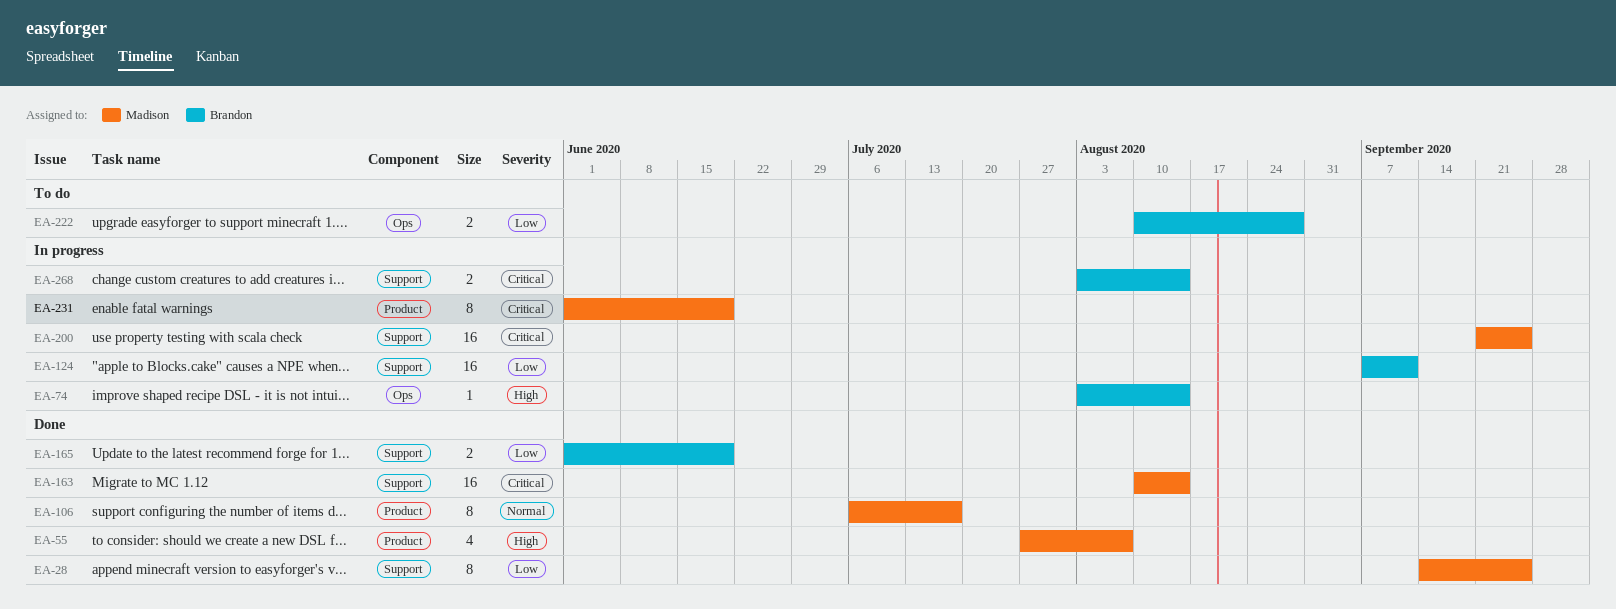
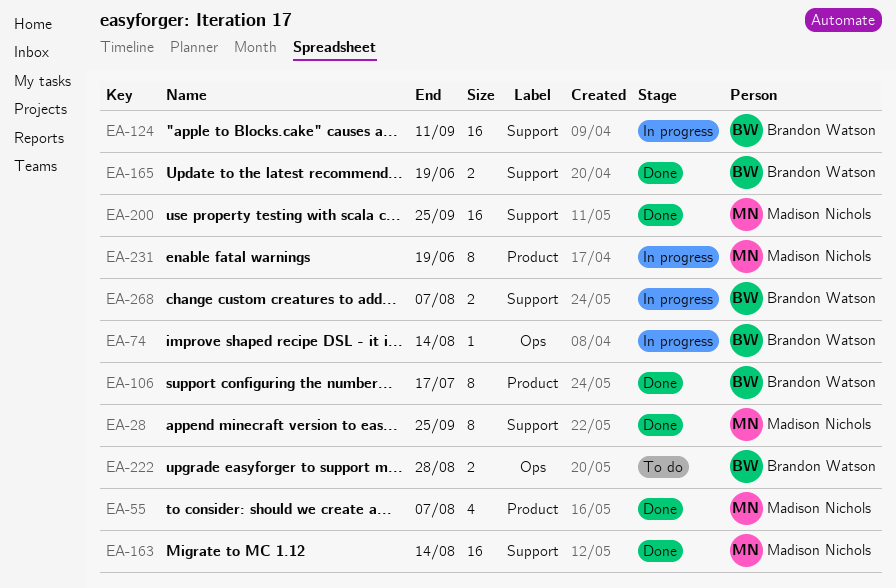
EA-106, owner: Madison Nichols -> Brandon Watson
EA-200, status: In progress -> Done
EA-268, due: Aug 14 -> Aug 7

